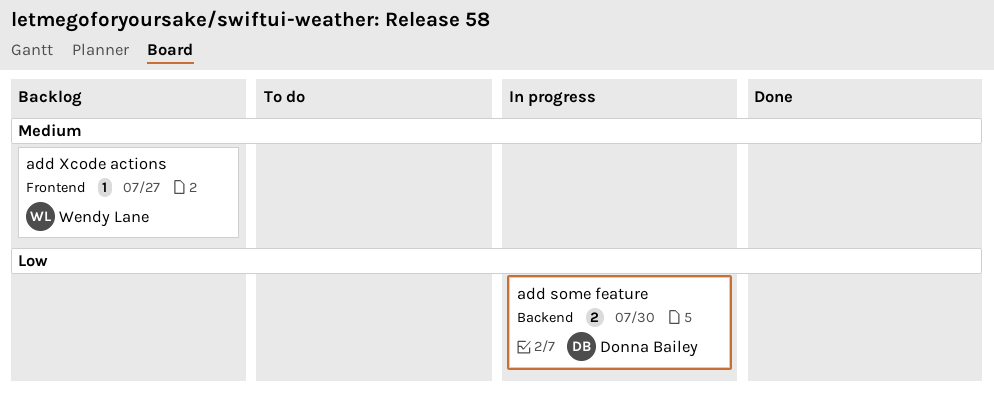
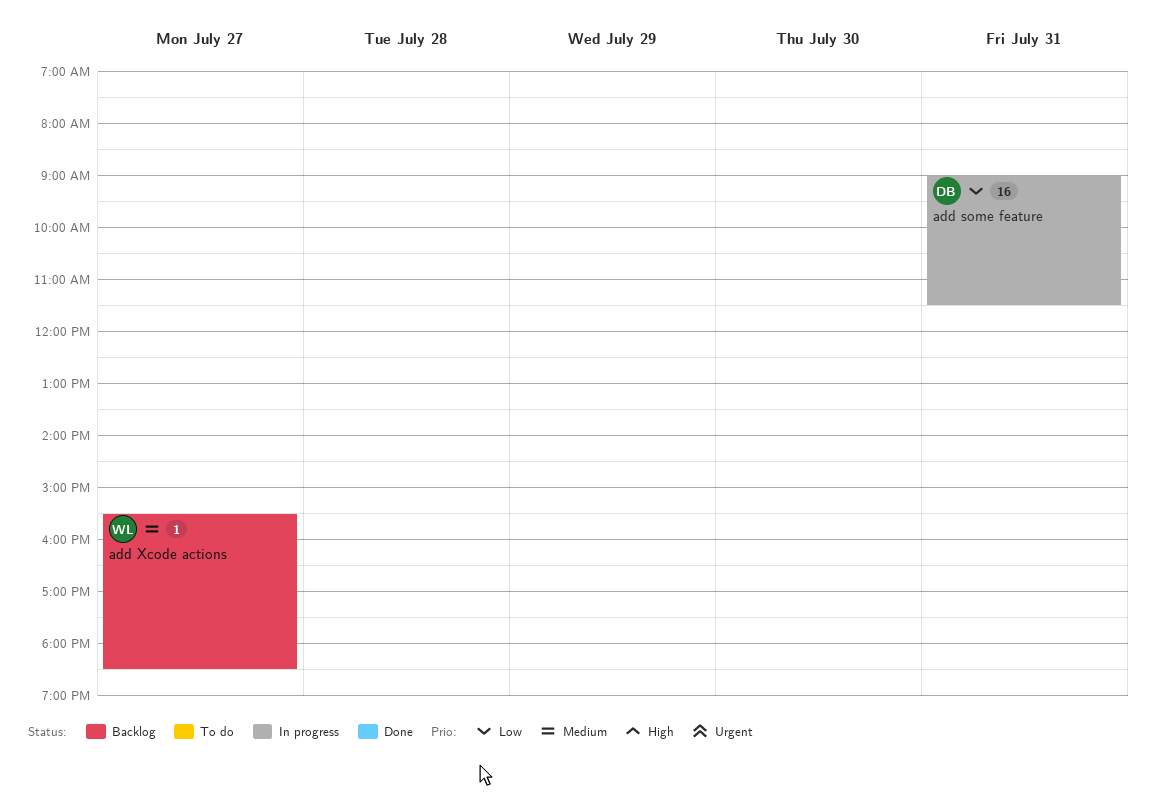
add some feature, estimate: 2 -> 16
add some feature, day: Jul 30 -> Jul 31

